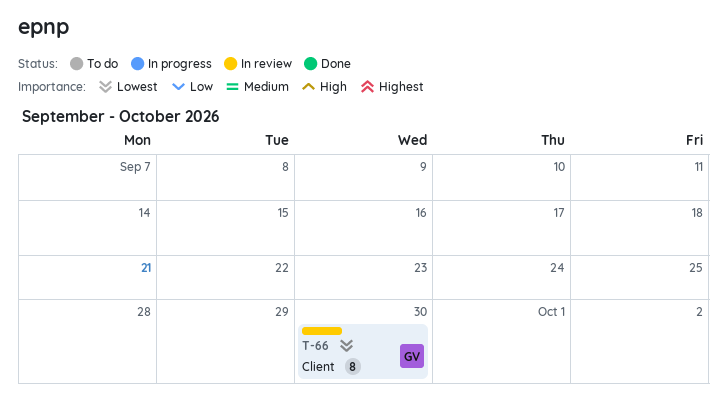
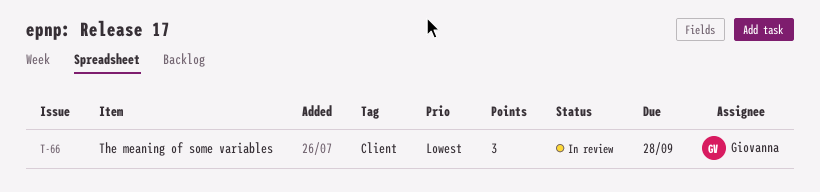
T-66, estimate: 8 -> 3
T-66, due: Sep 30 -> Sep 28

